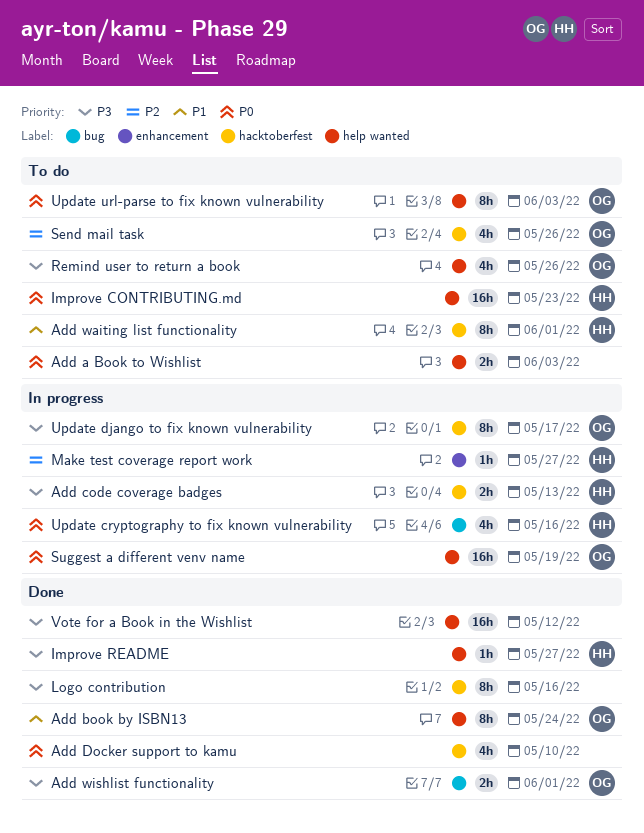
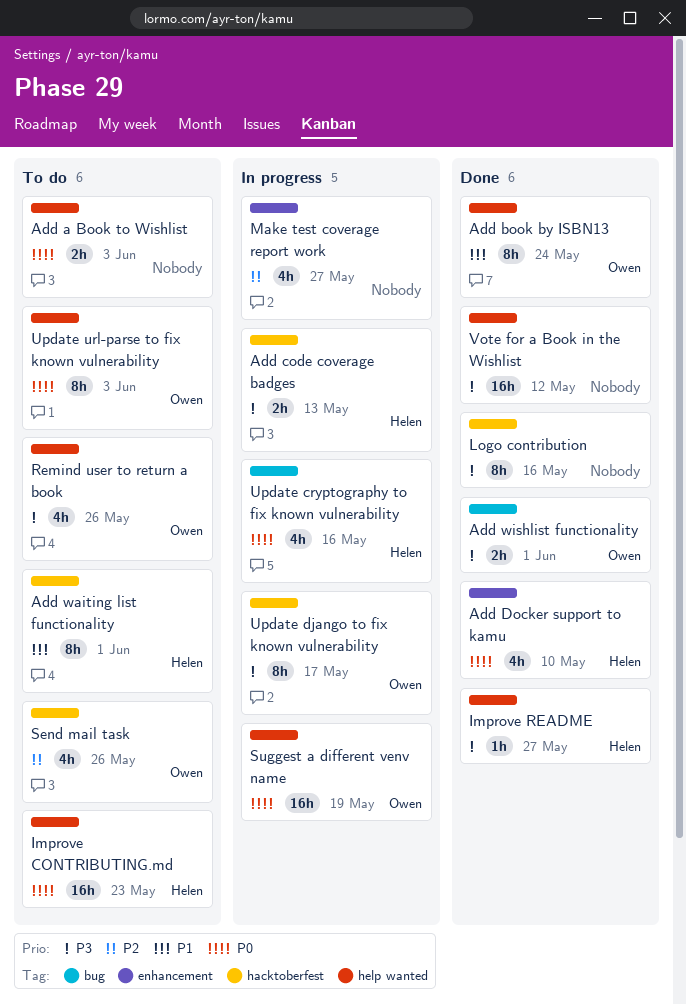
Add Docker support to kamu, owner: none -> Helen
Add Docker support to kamu, label: hacktoberfest -> enhancement
Make test coverage report work, owner: Helen -> none
Make test coverage report work, estimate: 1h -> 4h

